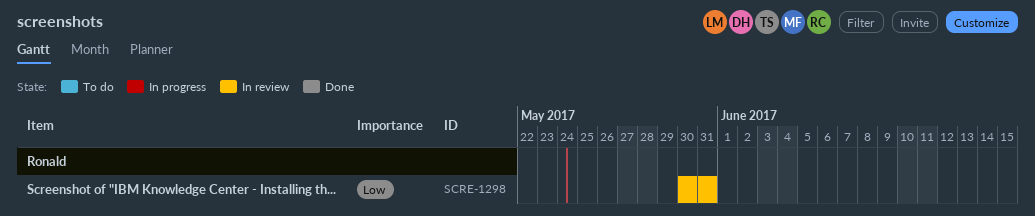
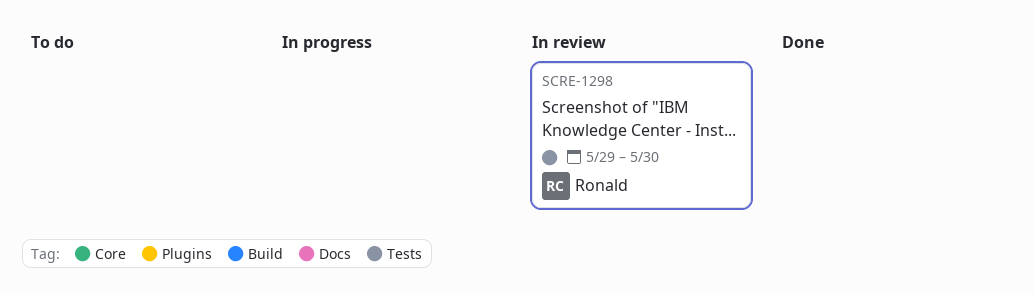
SCRE-1298, start: May 30 -> May 29
SCRE-1298, due: May 31 -> May 30

